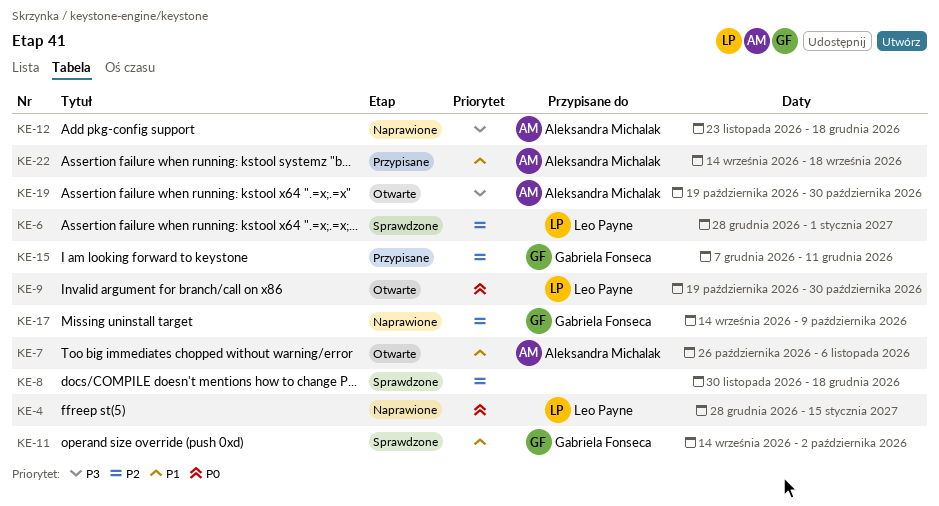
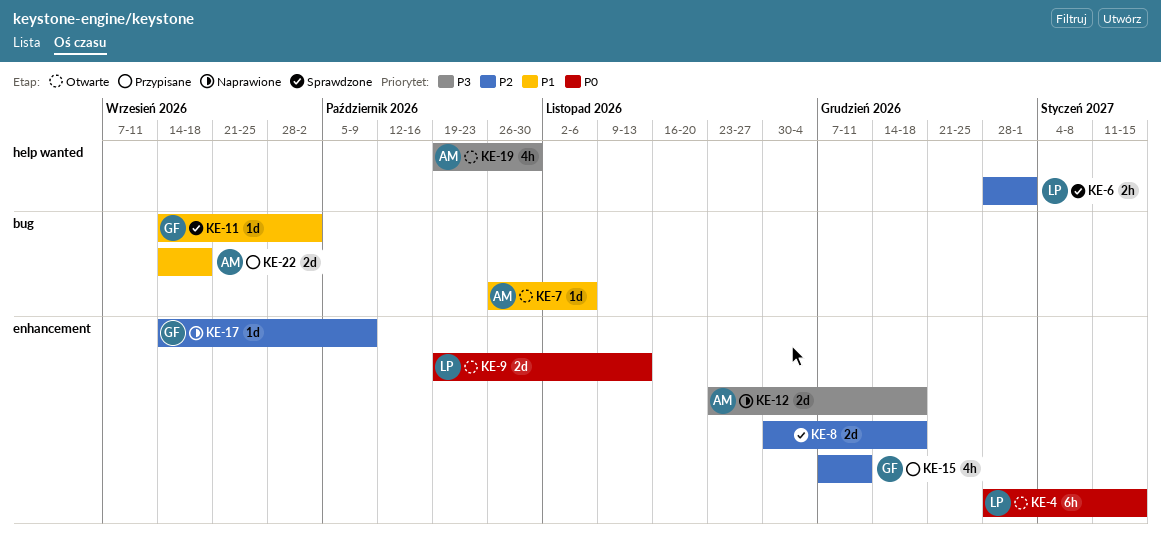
KE-4, status: Naprawione -> Otwarte
KE-9, due: Oct 30 -> Nov 13

